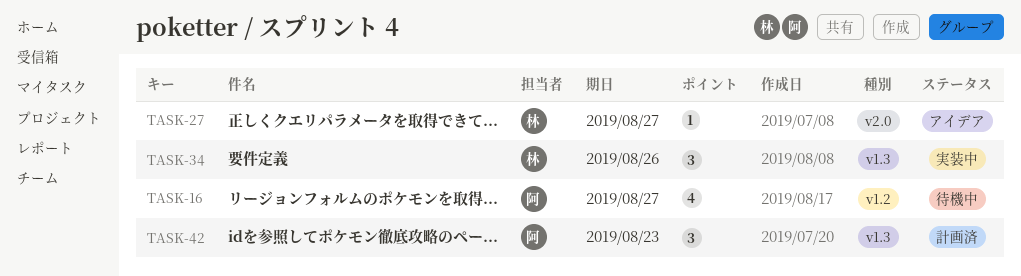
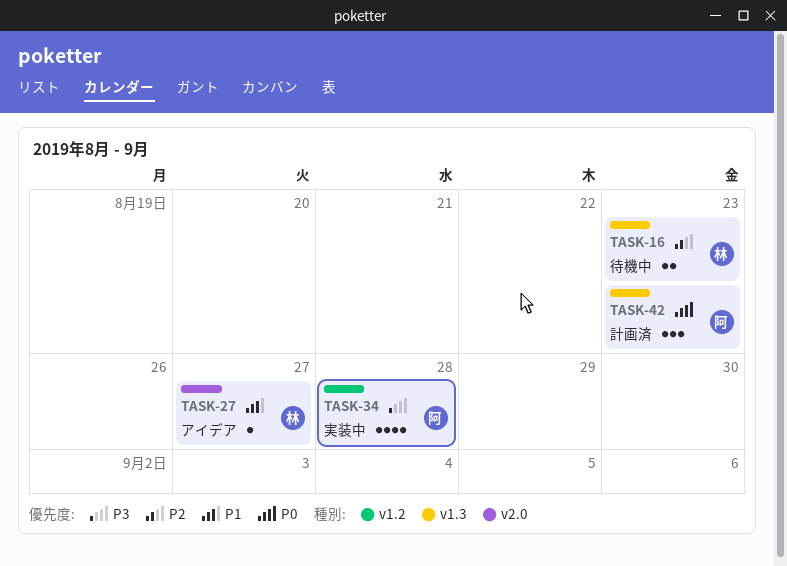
TASK-16, owner: 阿 -> 林
TASK-16, label: v1.2 -> v1.3
TASK-16, estimate: 4 -> 2
TASK-16, due: Aug 27 -> Aug 23
TASK-34, owner: 林 -> 阿
TASK-34, label: v1.3 -> v1.2
TASK-34, estimate: 3 -> 4
TASK-34, due: Aug 26 -> Aug 28

